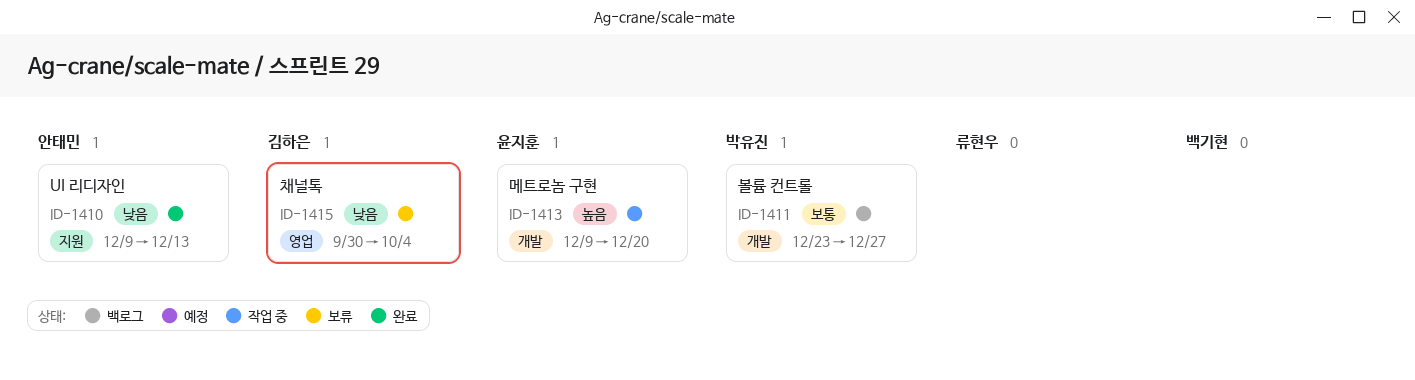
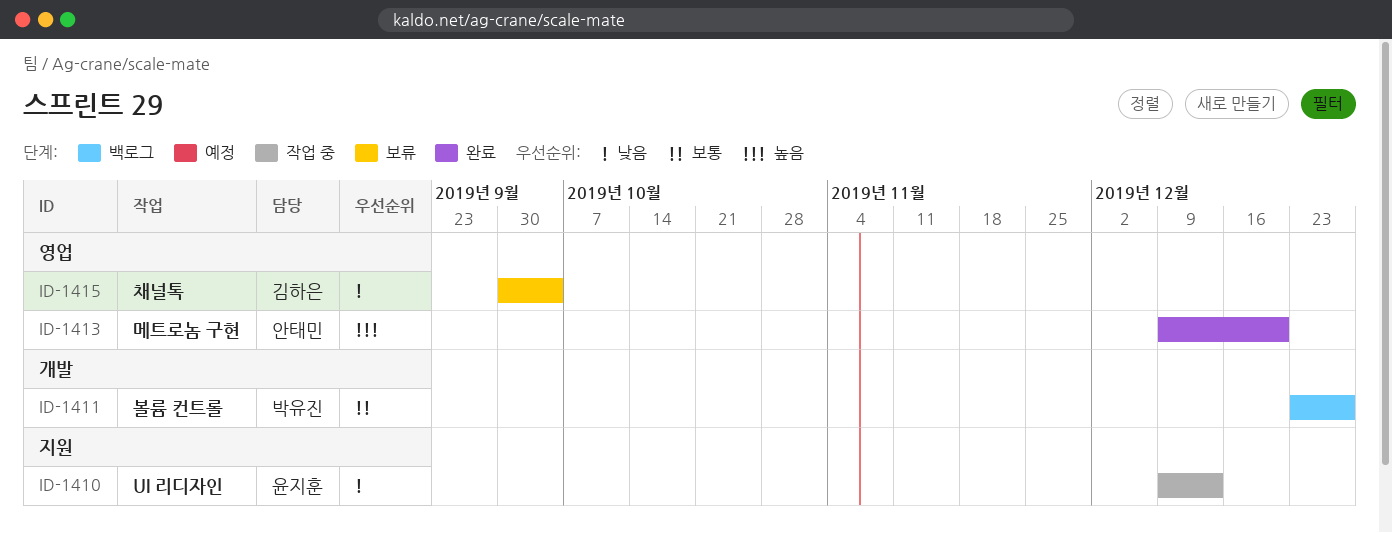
ID-1410, status: 완료 -> 작업 중
ID-1410, owner: 안태민 -> 윤지훈
ID-1413, status: 작업 중 -> 완료
ID-1413, owner: 윤지훈 -> 안태민
ID-1413, label: 개발 -> 영업

